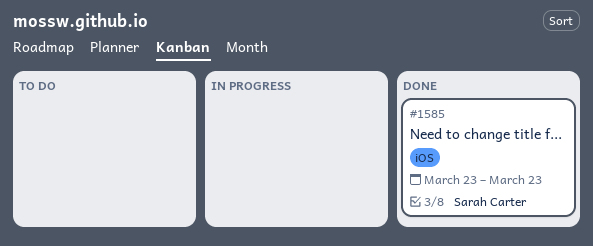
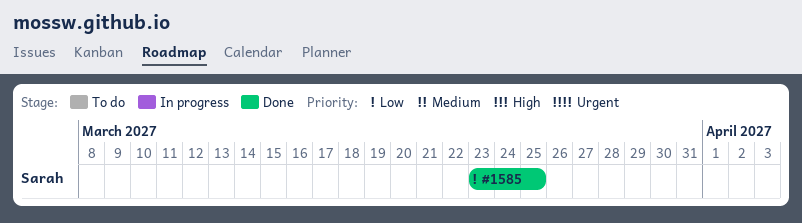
#1585, due: Mar 23 -> Mar 25

